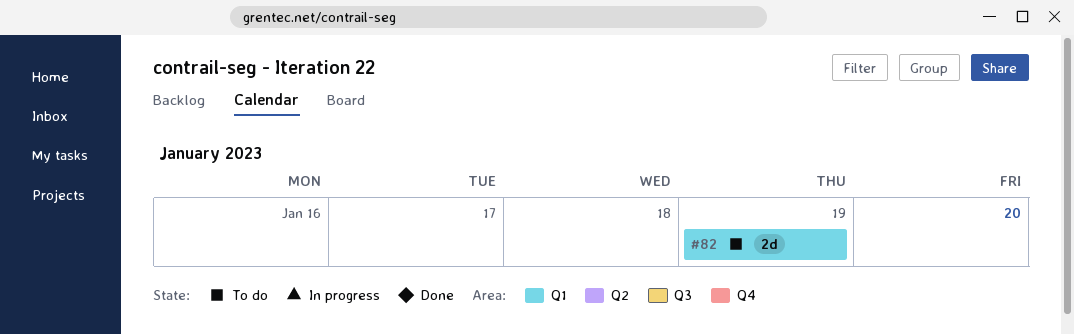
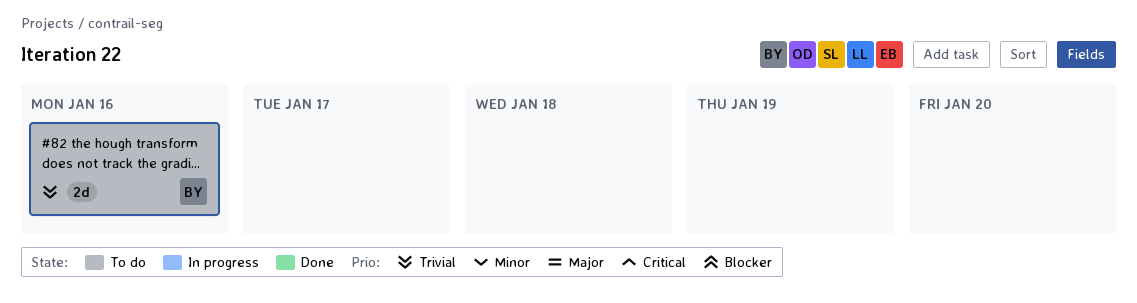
#82, due: Jan 19 -> Jan 16

